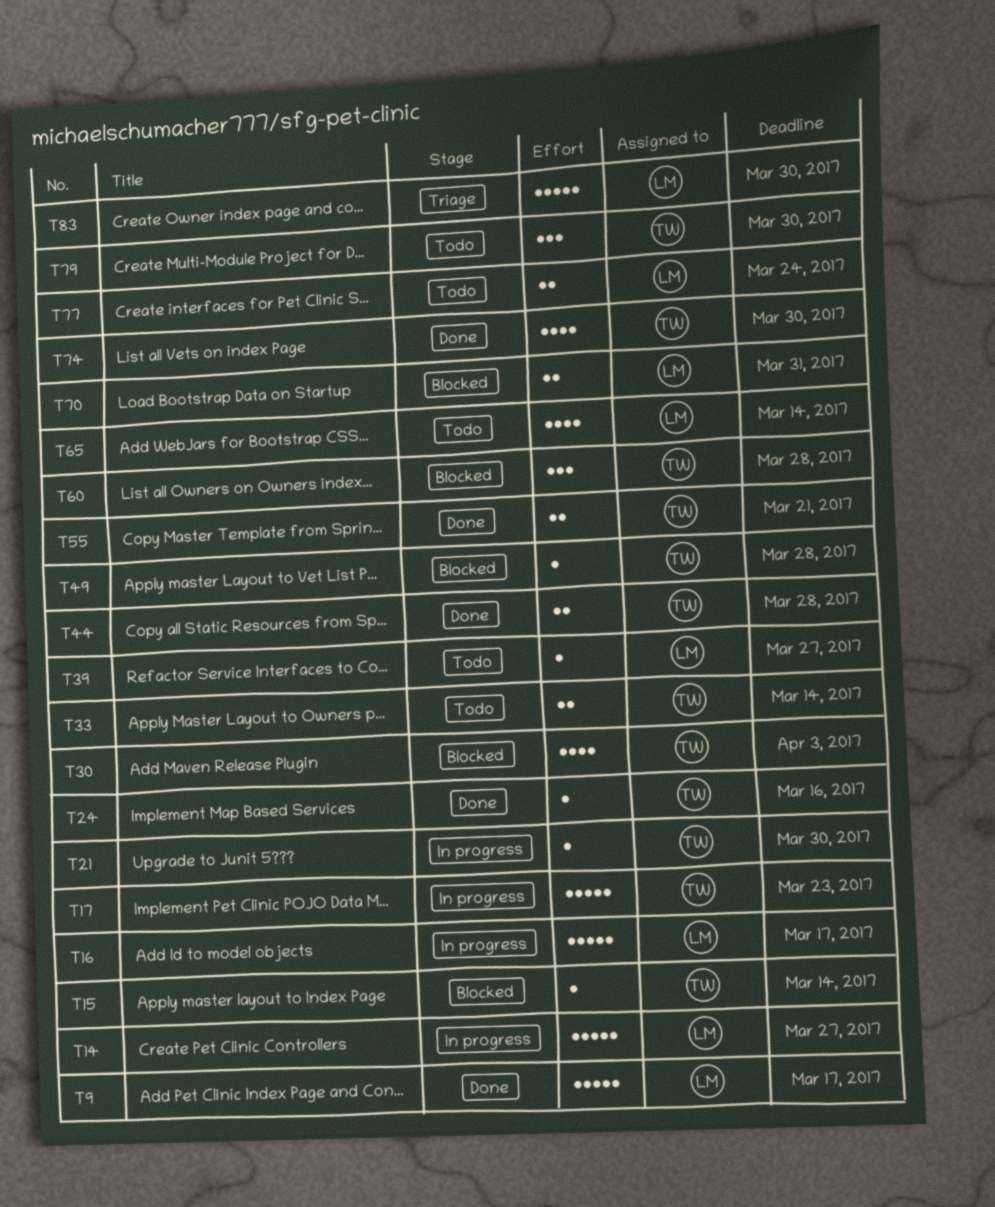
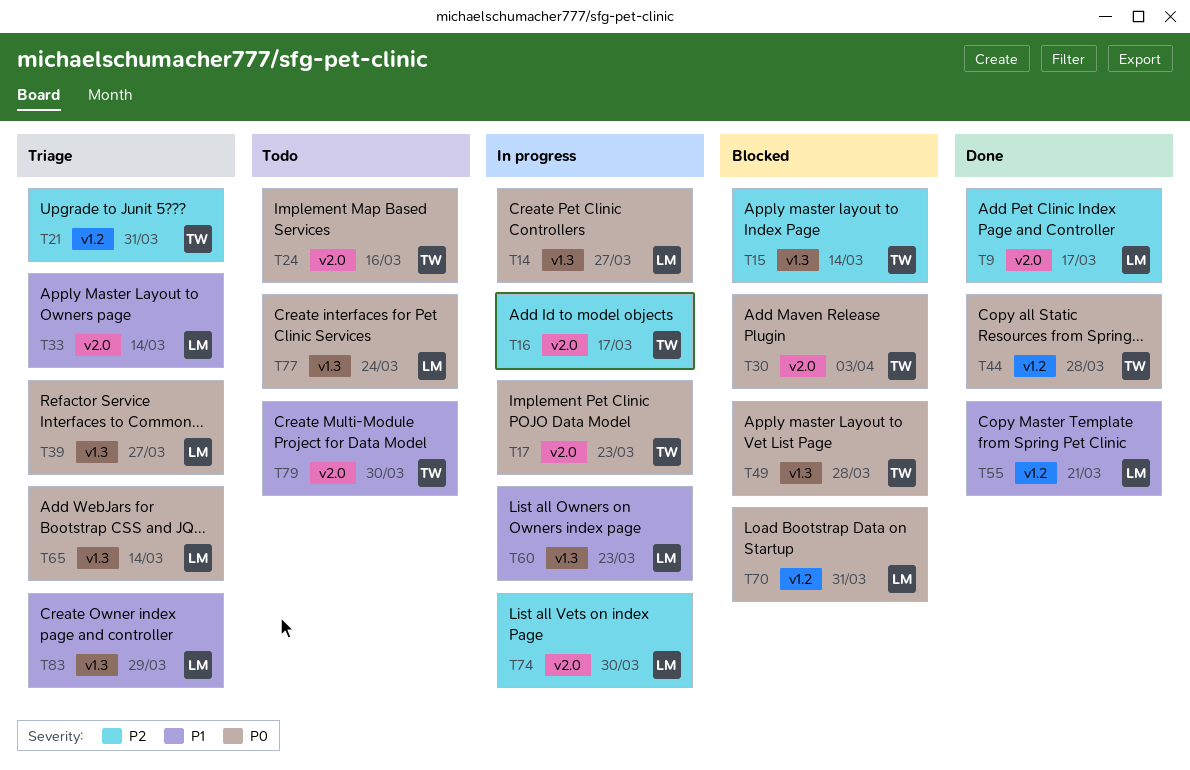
T16, owner: LM -> TW
T21, status: In progress -> Triage
T21, due: Mar 30 -> Mar 31
T24, status: Done -> Todo
T33, status: Todo -> Triage
T33, owner: TW -> LM
T39, status: Todo -> Triage
T55, owner: TW -> LM
T60, status: Blocked -> In progress
T60, owner: TW -> LM
T60, due: Mar 28 -> Mar 23
T65, status: Todo -> Triage
T74, status: Done -> In progress
T74, owner: TW -> LM
T83, due: Mar 30 -> Mar 29

